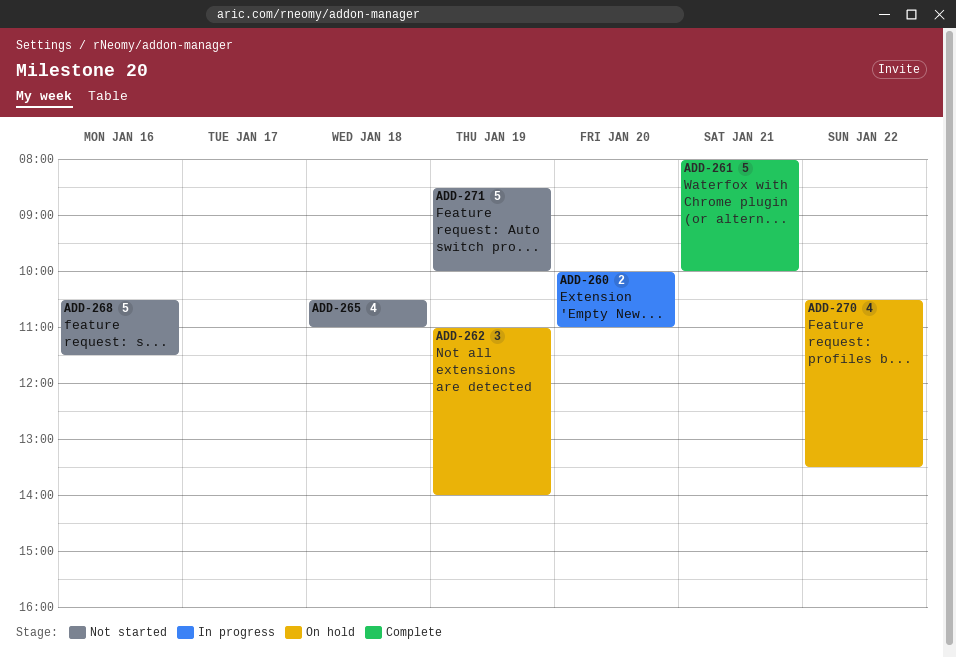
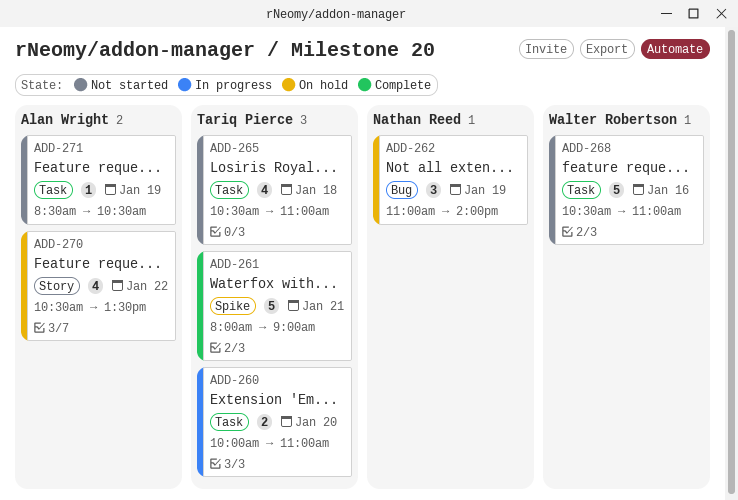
ADD-261, ends: 10:00 -> 09:00
ADD-268, ends: 11:30 -> 11:00
ADD-271, estimate: 5 -> 1
ADD-271, ends: 10:00 -> 10:30

